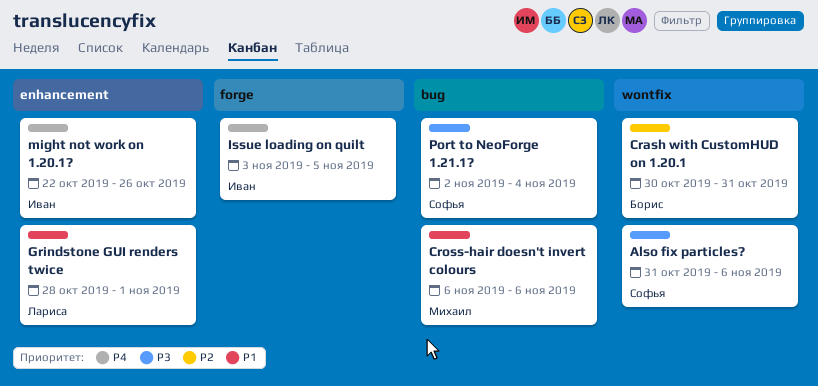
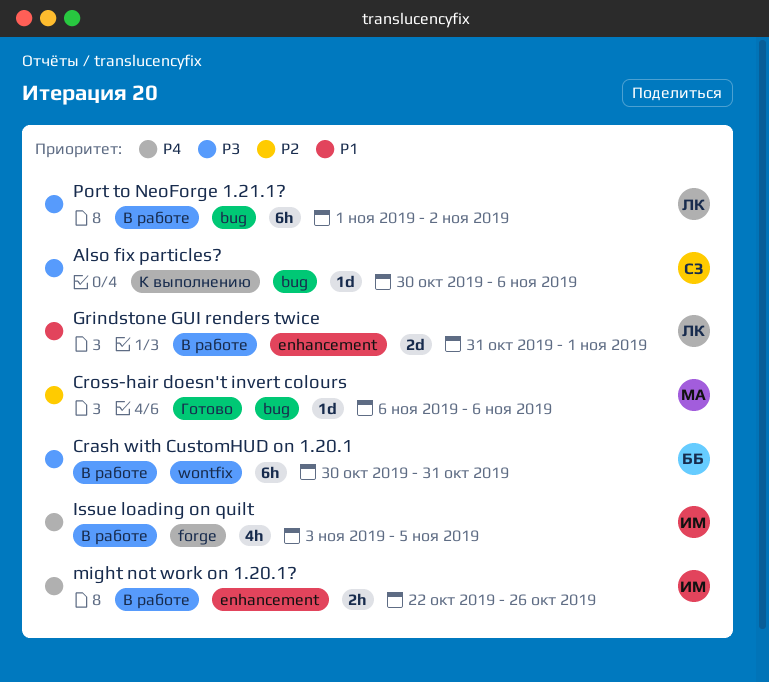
Also fix particles?, label: wontfix -> bug
Also fix particles?, start: Oct 31 -> Oct 30
Crash with CustomHUD on 1.20.1, priority: P2 -> P3
Cross-hair doesn't invert colours, priority: P1 -> P2
Grindstone GUI renders twice, start: Oct 28 -> Oct 31
Port to NeoForge 1.21.1?, owner: Софья -> Лариса
Port to NeoForge 1.21.1?, start: Nov 2 -> Nov 1
Port to NeoForge 1.21.1?, due: Nov 4 -> Nov 2

